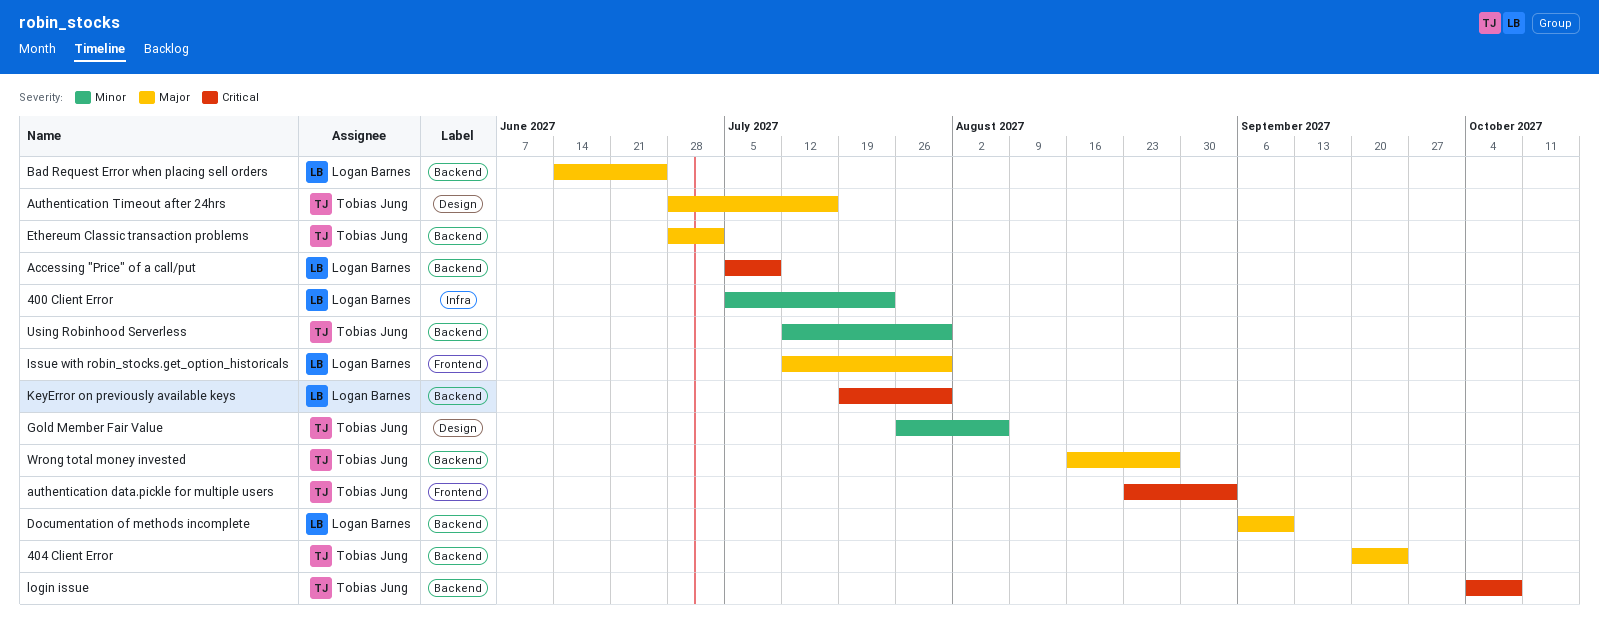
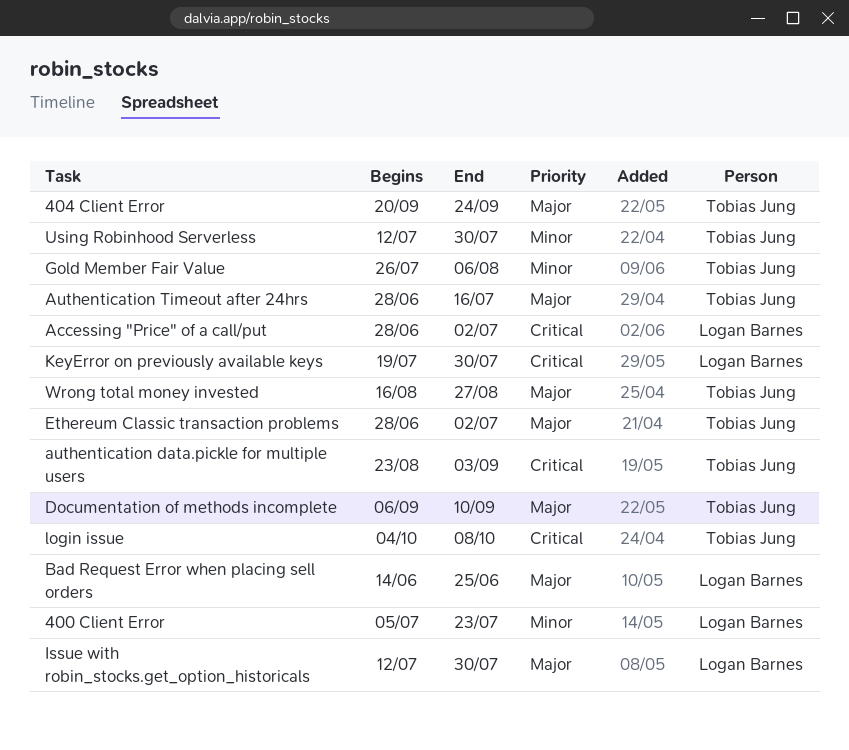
Accessing "Price" of a call/put, start: Jul 5 -> Jun 28
Accessing "Price" of a call/put, due: Jul 9 -> Jul 2
Documentation of methods incomplete, owner: Logan Barnes -> Tobias Jung

